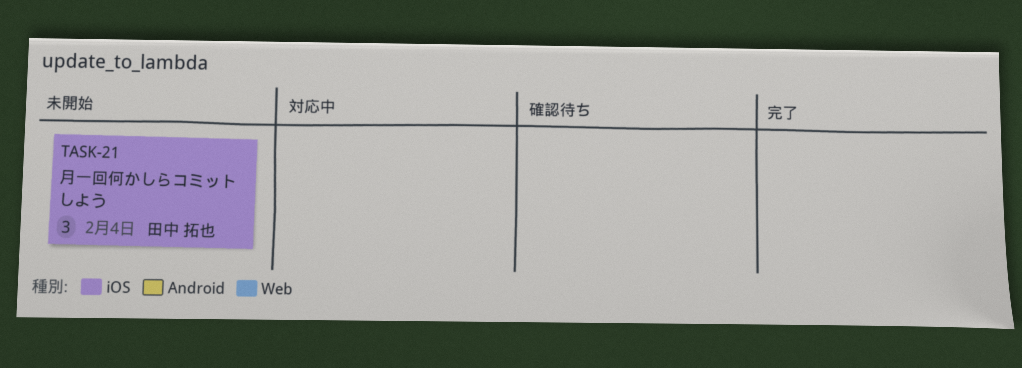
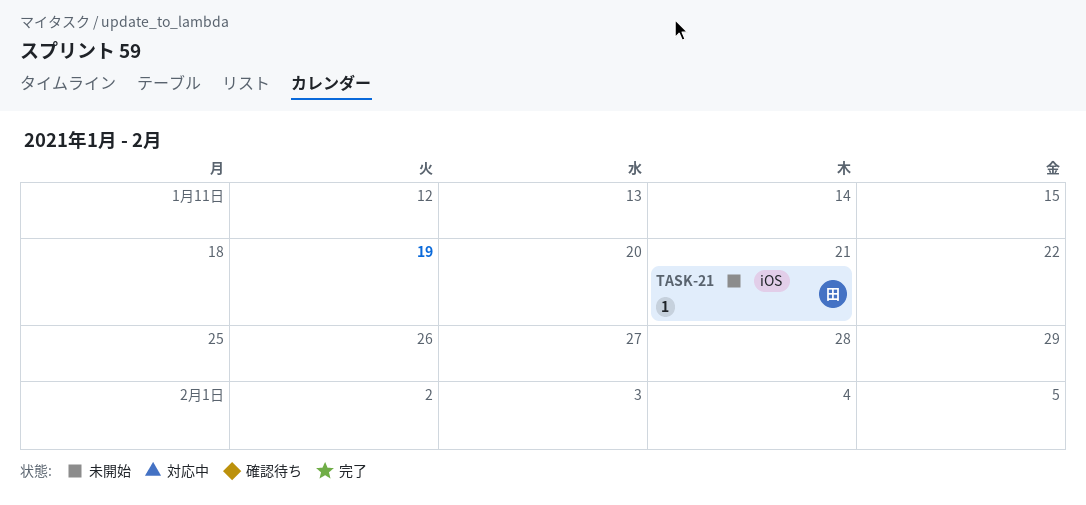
TASK-21, estimate: 3 -> 1
TASK-21, due: Feb 4 -> Jan 21

